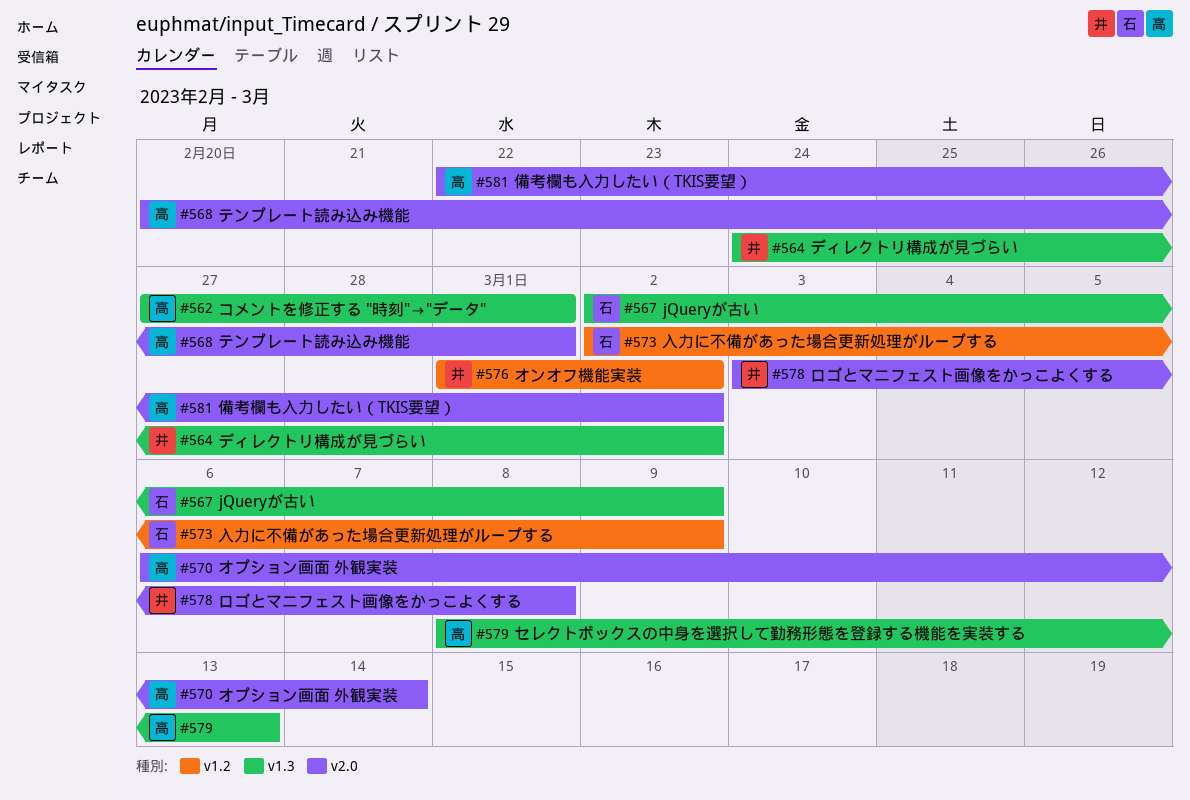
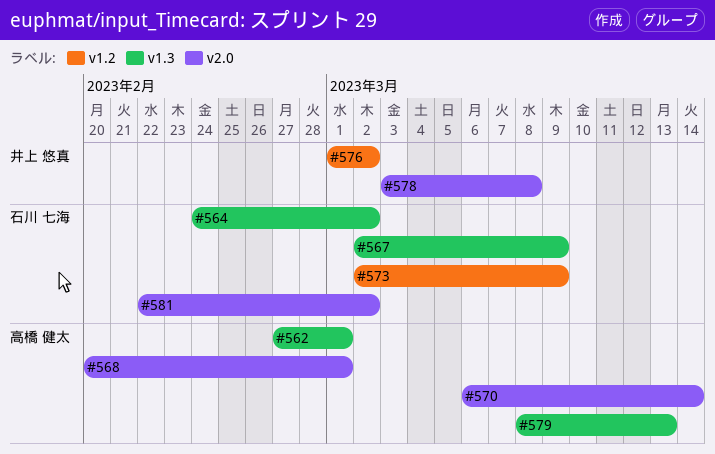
#564, owner: 井上 悠真 -> 石川 七海
#581, owner: 高橋 健太 -> 石川 七海

